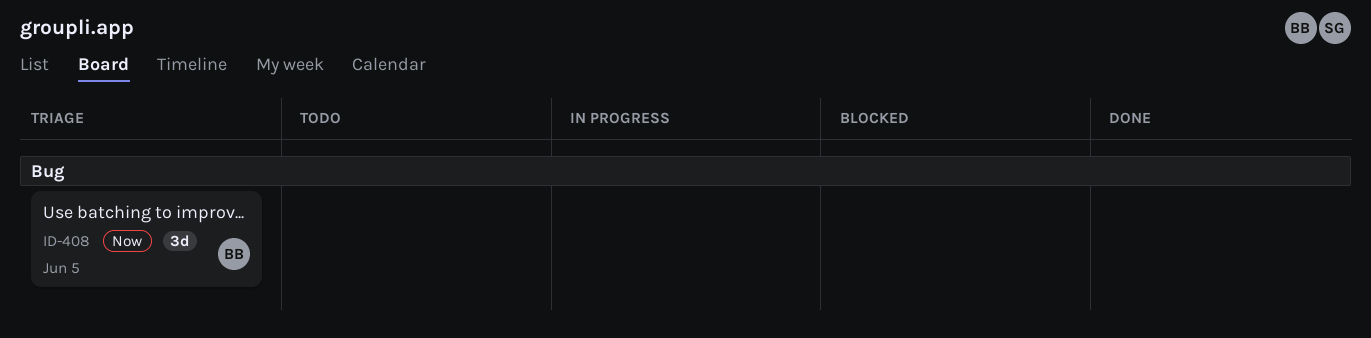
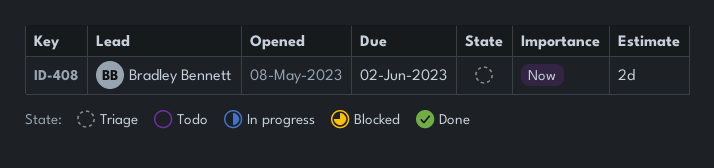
ID-408, estimate: 3d -> 2d
ID-408, due: Jun 5 -> Jun 2

